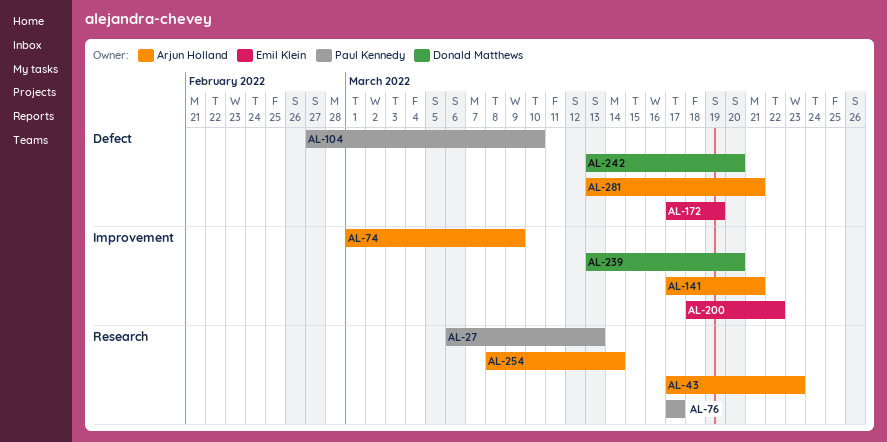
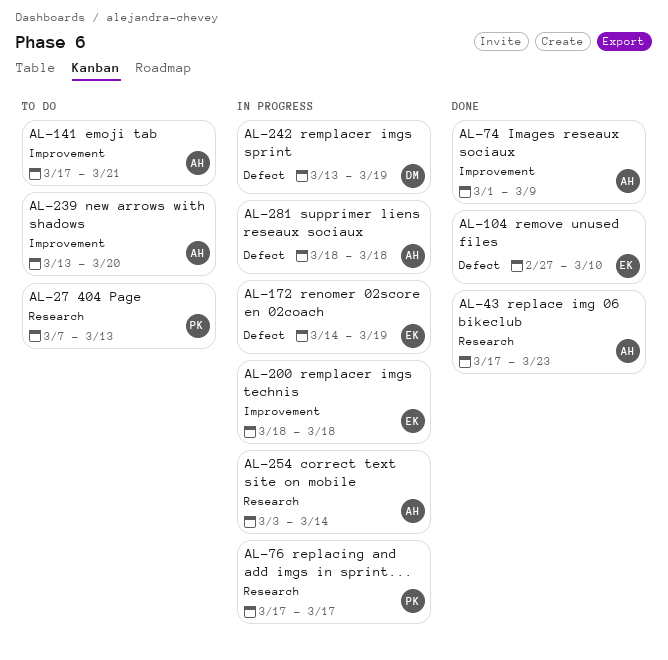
AL-27, start: Mar 6 -> Mar 7
AL-104, owner: Paul Kennedy -> Emil Klein
AL-172, start: Mar 17 -> Mar 14
AL-200, due: Mar 22 -> Mar 18
AL-239, owner: Donald Matthews -> Arjun Holland
AL-242, due: Mar 20 -> Mar 19
AL-254, start: Mar 8 -> Mar 3
AL-281, start: Mar 13 -> Mar 18
AL-281, due: Mar 21 -> Mar 18

